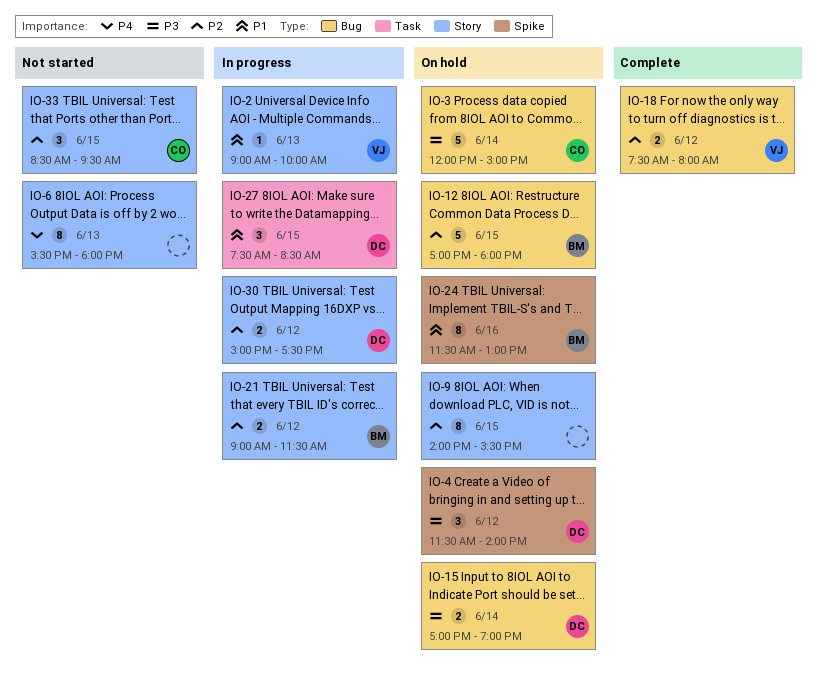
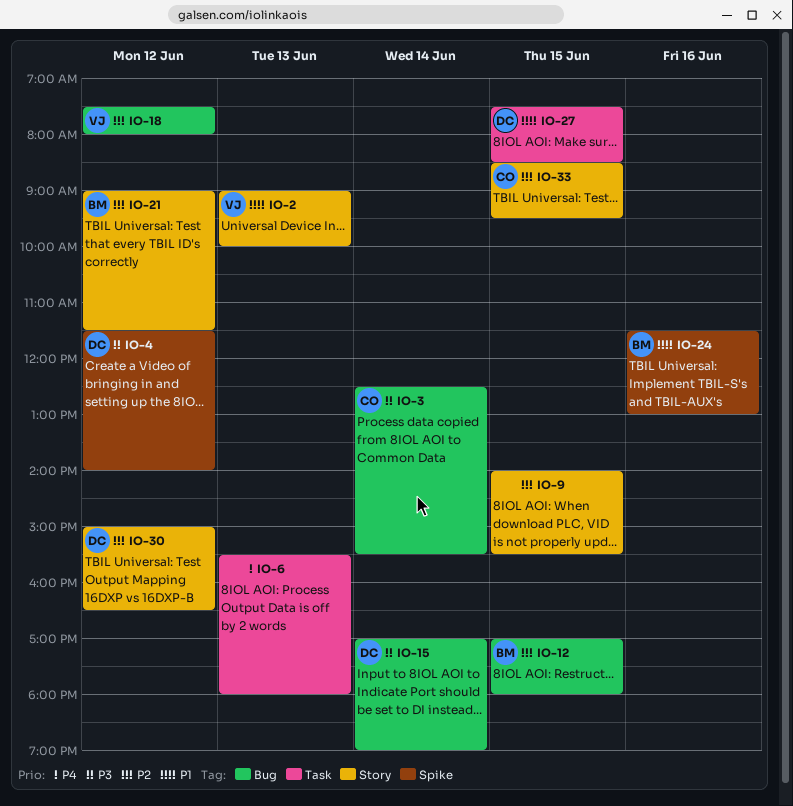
IO-3, begins: 12:00 -> 12:30
IO-3, ends: 15:00 -> 15:30
IO-6, label: Story -> Task
IO-30, ends: 17:30 -> 16:30

